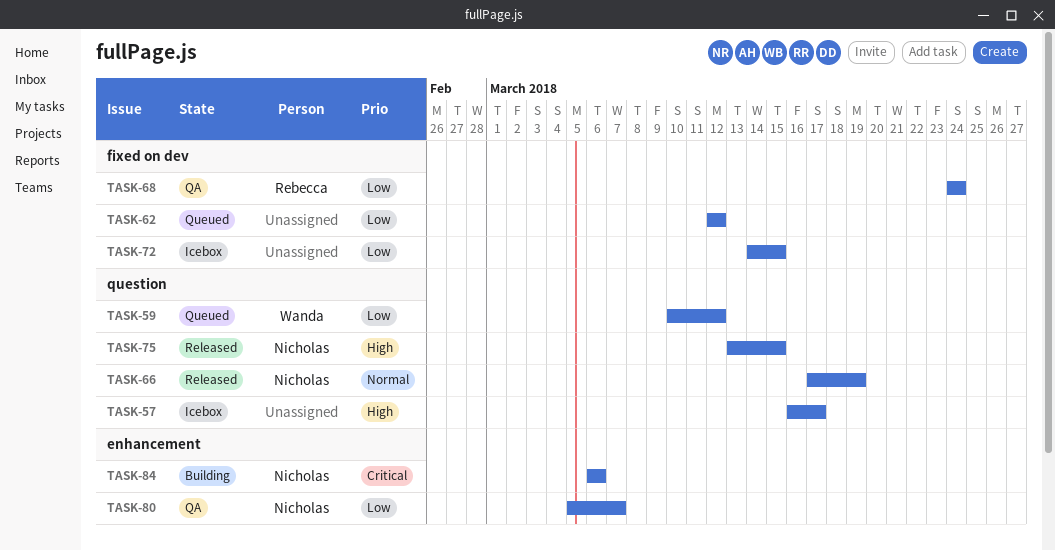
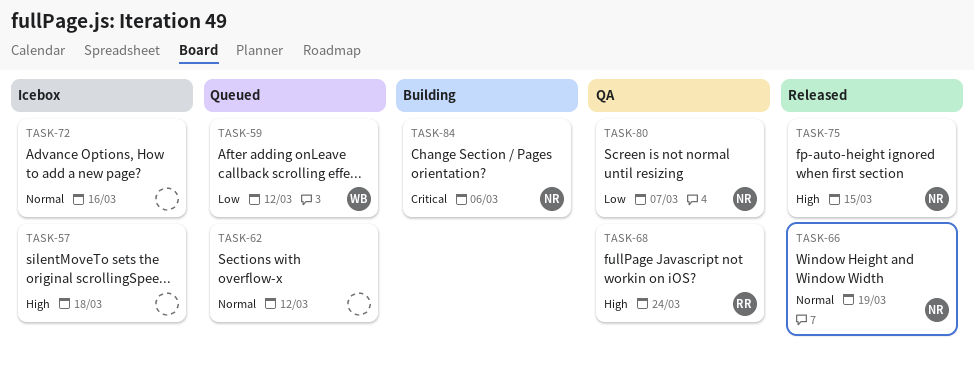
TASK-57, due: Mar 17 -> Mar 18
TASK-62, priority: Low -> Normal
TASK-68, priority: Low -> High
TASK-72, priority: Low -> Normal
TASK-72, due: Mar 15 -> Mar 16

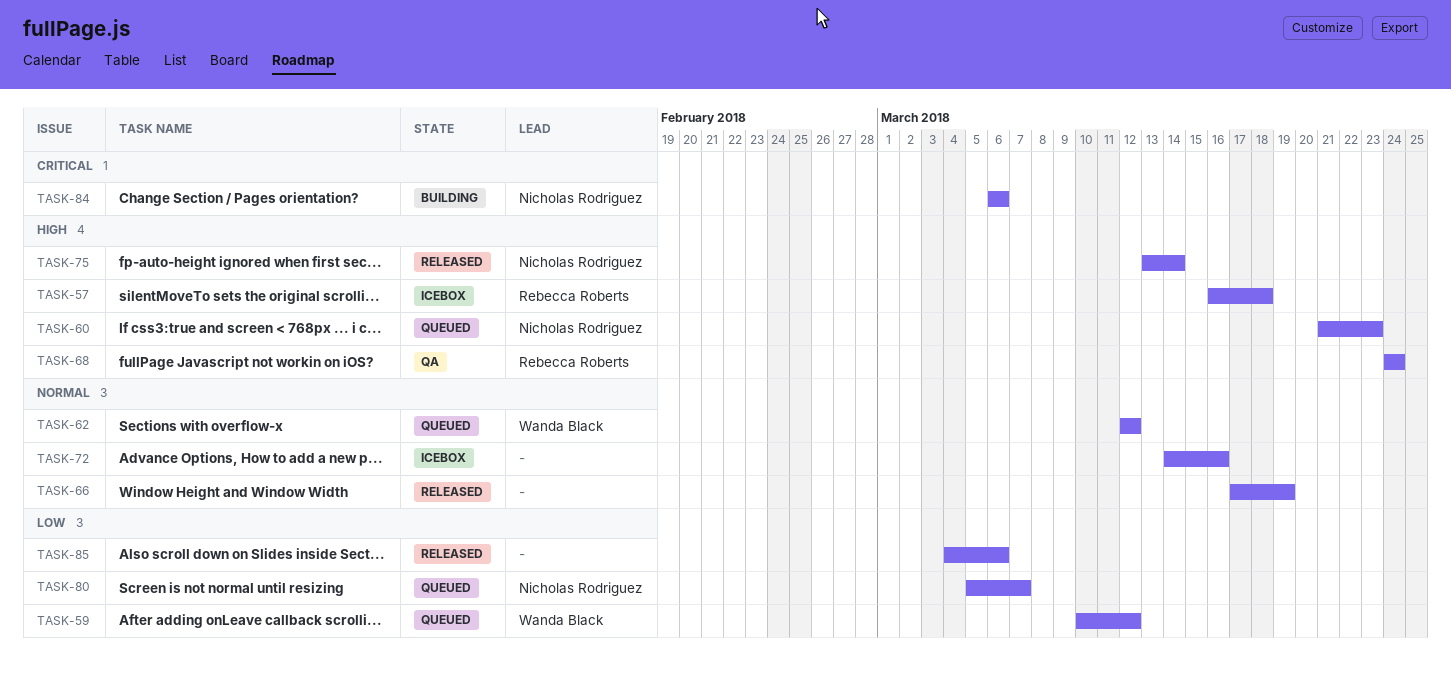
TASK-57, owner: none -> Rebecca Roberts
TASK-60: none -> present
TASK-62, owner: none -> Wanda Black
TASK-66, owner: Nicholas Rodriguez -> none
TASK-75, due: Mar 15 -> Mar 14
TASK-80, status: QA -> Queued
TASK-85: none -> present

